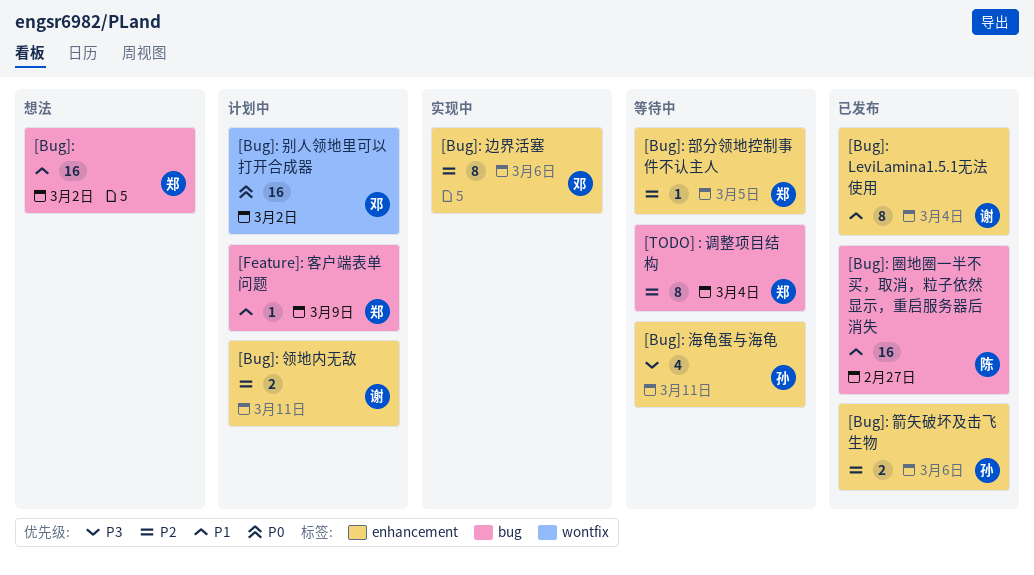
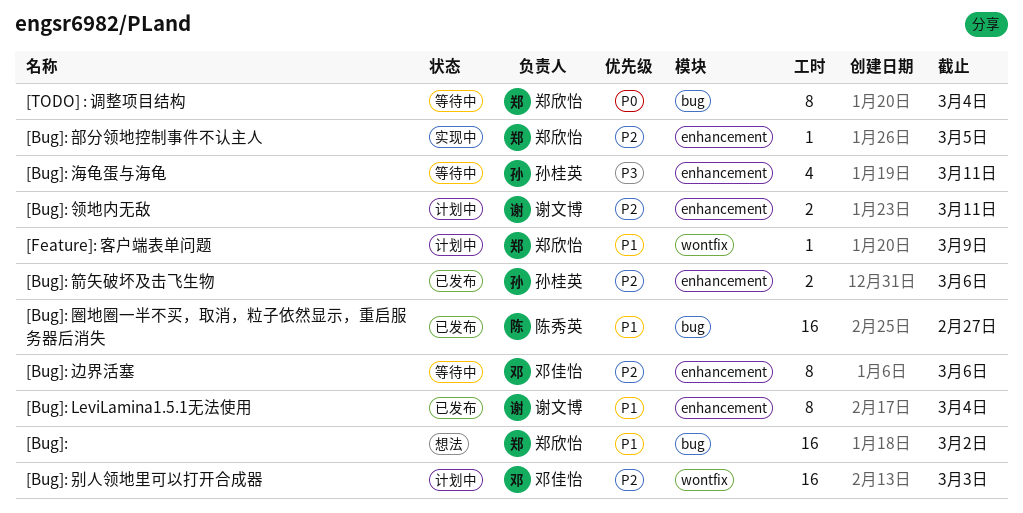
[Bug]: 别人领地里可以打开合成器, priority: P0 -> P2
[Bug]: 别人领地里可以打开合成器, due: Mar 2 -> Mar 3
[Bug]: 边界活塞, status: 实现中 -> 等待中
[Bug]: 部分领地控制事件不认主人, status: 等待中 -> 实现中
[Feature]: 客户端表单问题, label: bug -> wontfix
[TODO] : 调整项目结构, priority: P2 -> P0

